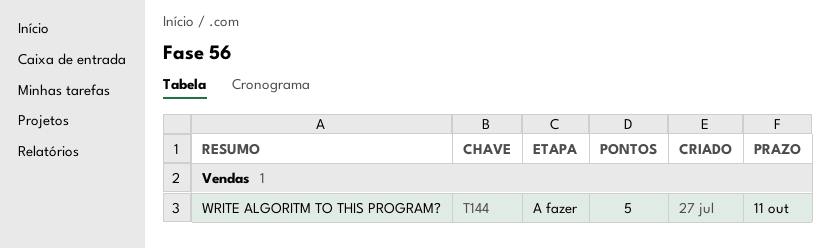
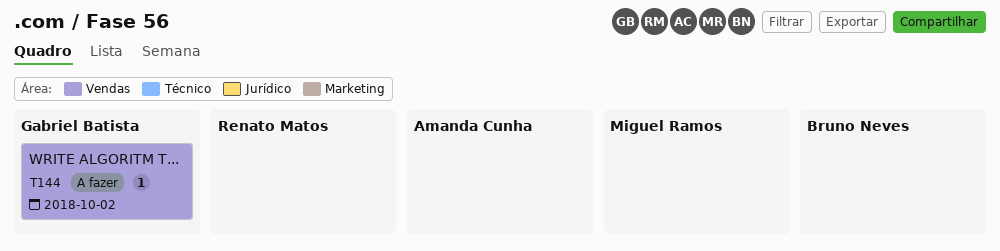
T144, estimate: 5 -> 1
T144, due: Oct 11 -> Oct 2

